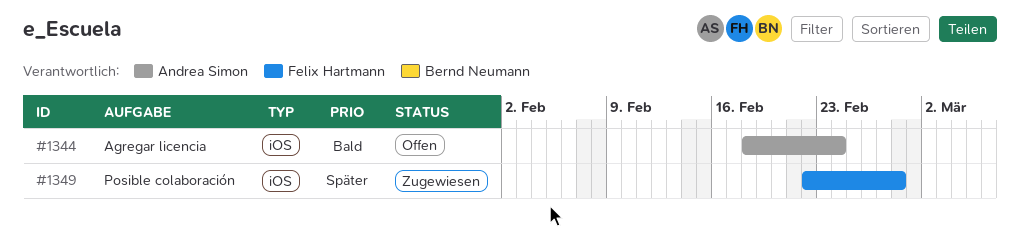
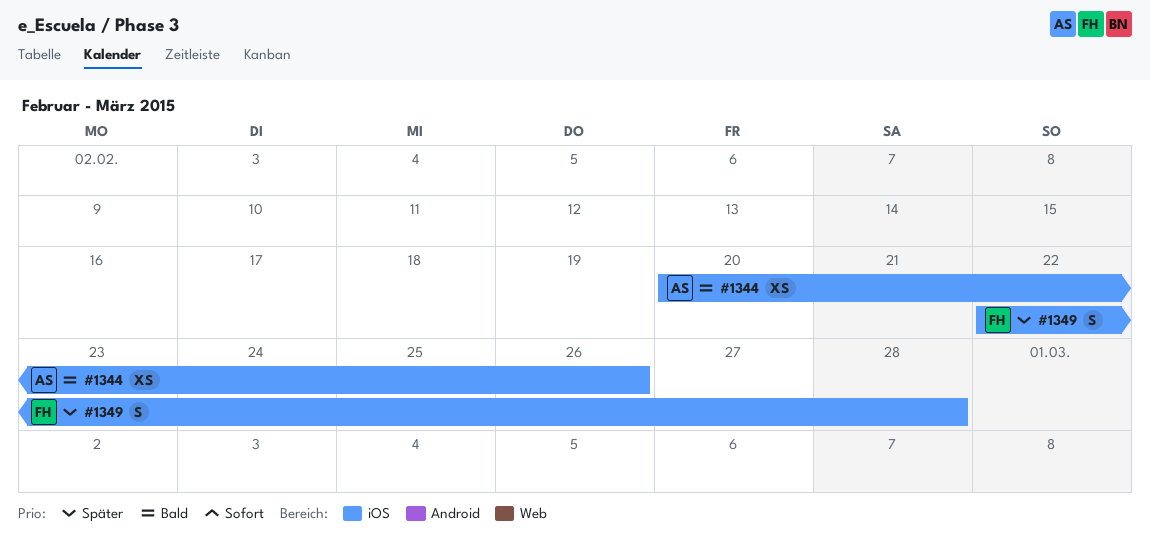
#1344, start: Feb 18 -> Feb 20
#1344, due: Feb 24 -> Feb 26

